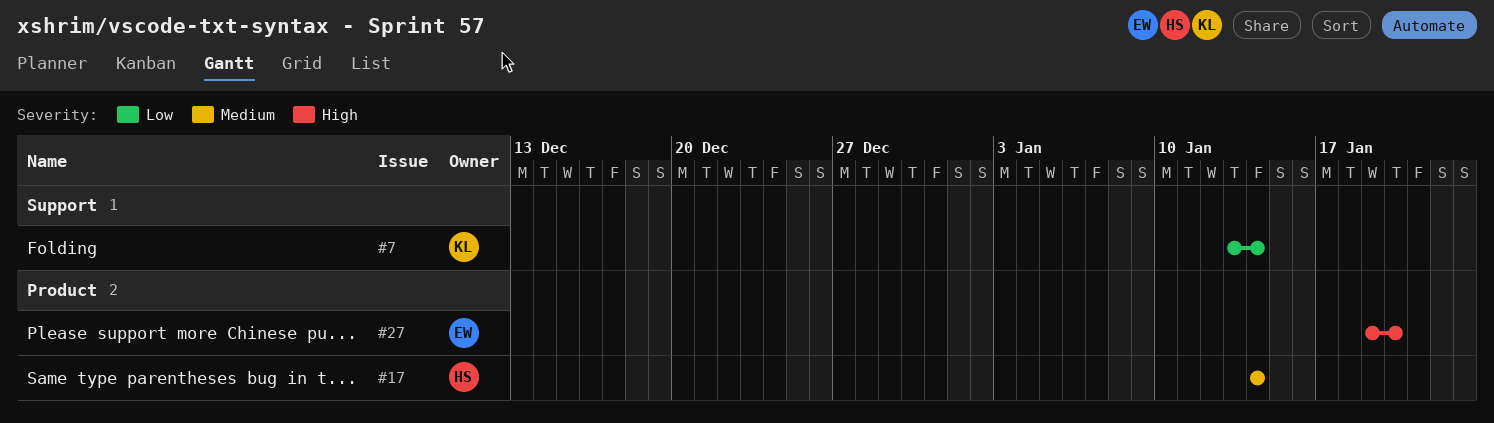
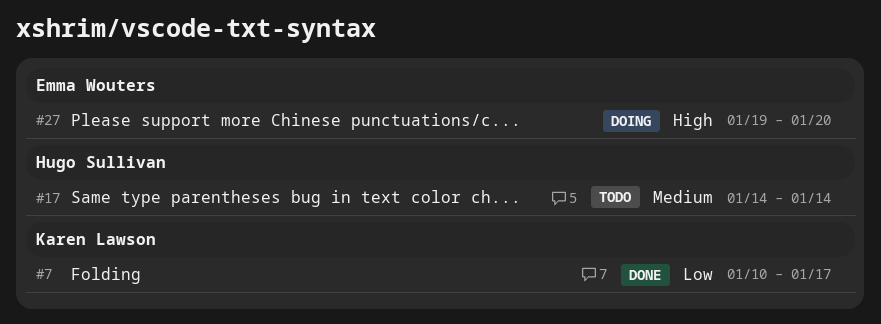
#7, start: Jan 13 -> Jan 10
#7, due: Jan 14 -> Jan 17

